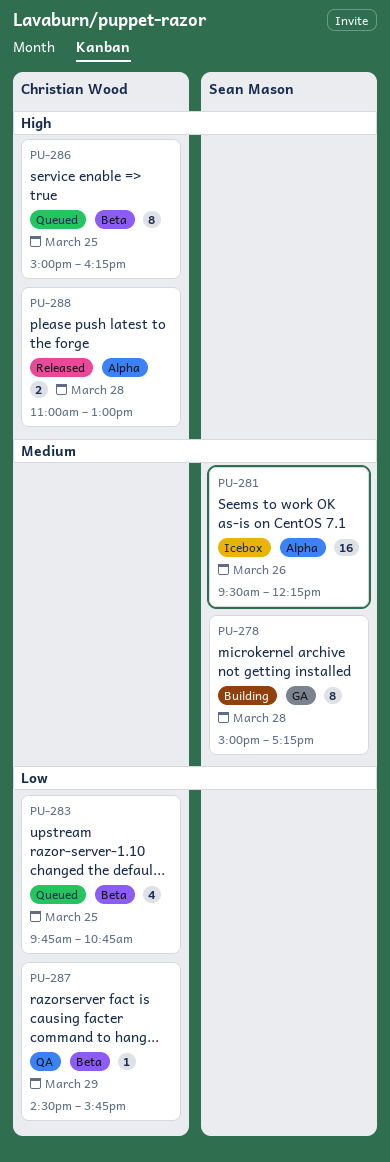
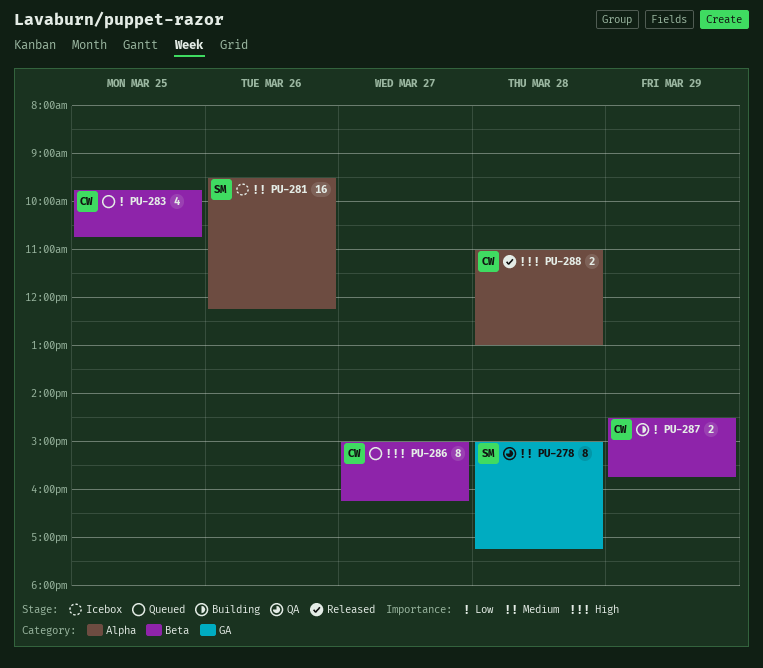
PU-278, status: Building -> QA
PU-286, day: Mar 25 -> Mar 27
PU-287, status: QA -> Building
PU-287, estimate: 1 -> 2

